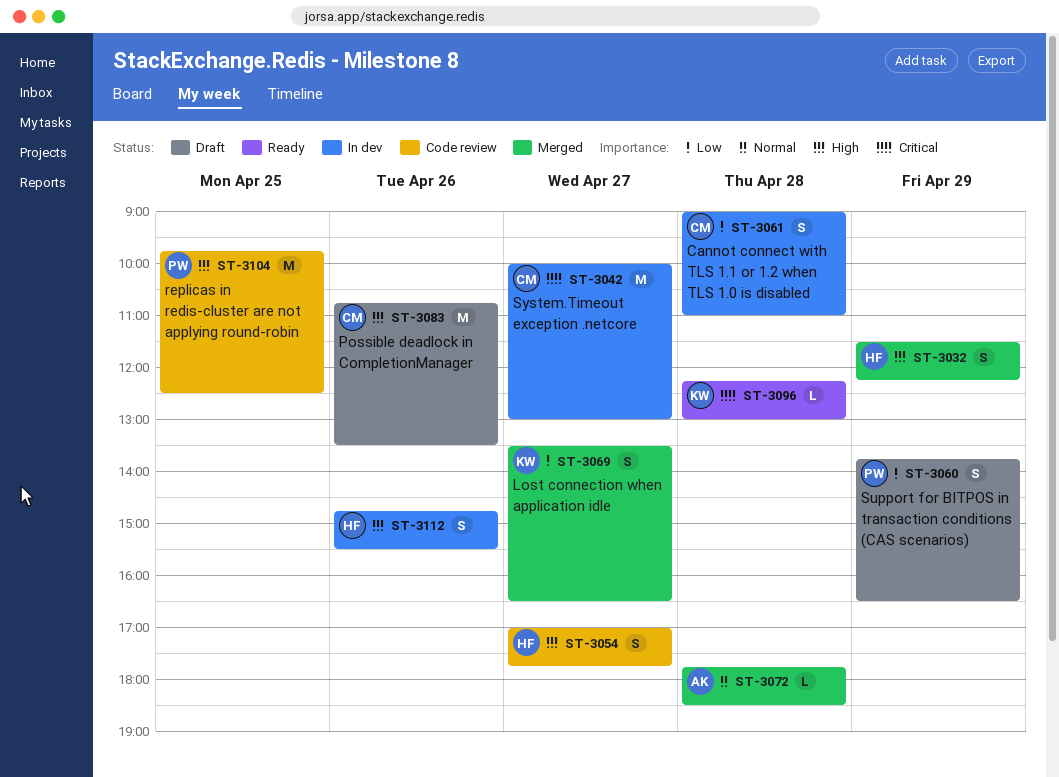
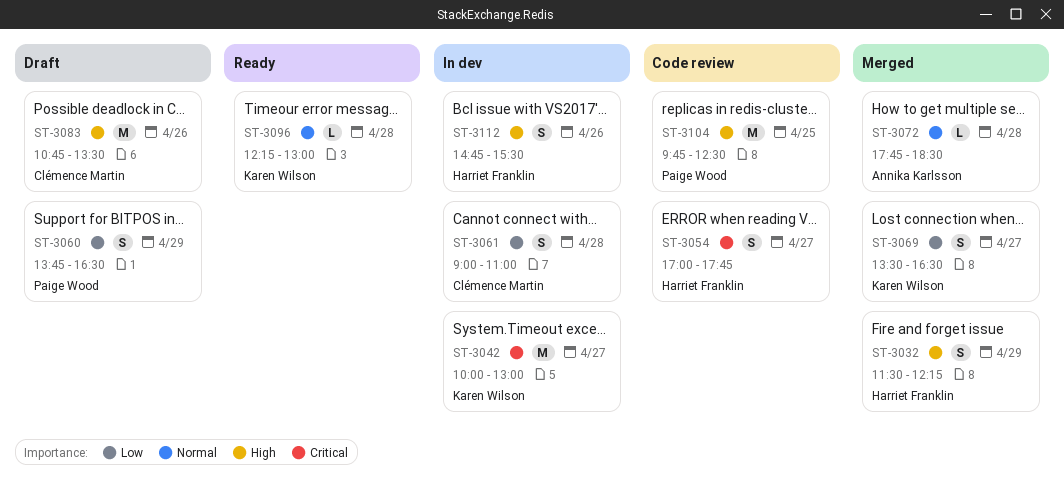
ST-3042, owner: Clémence Martin -> Karen Wilson
ST-3054, priority: High -> Critical
ST-3096, priority: Critical -> Normal

